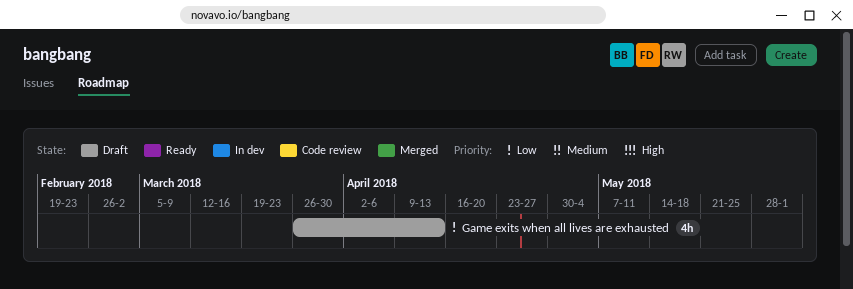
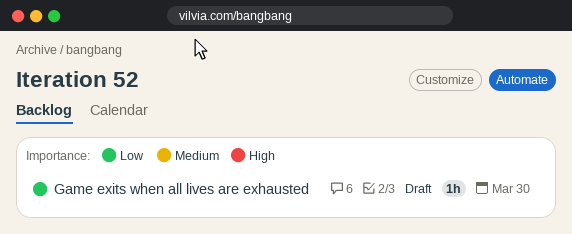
Game exits when all lives are exhausted, estimate: 4h -> 1h
Game exits when all lives are exhausted, due: Apr 13 -> Mar 30

